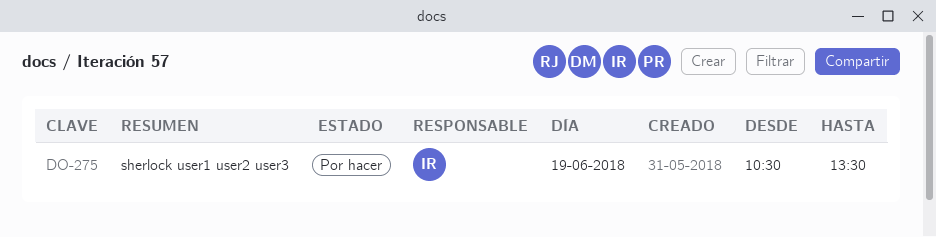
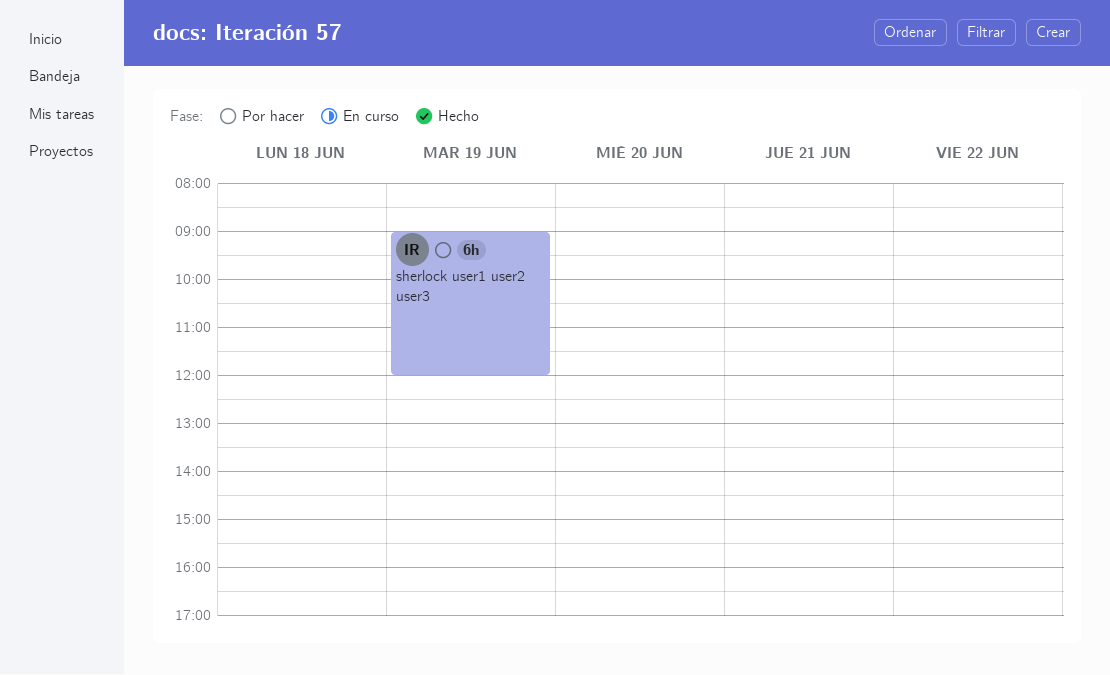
sherlock user1 user2 user3, begins: 10:30 -> 09:00
sherlock user1 user2 user3, ends: 13:30 -> 12:00

